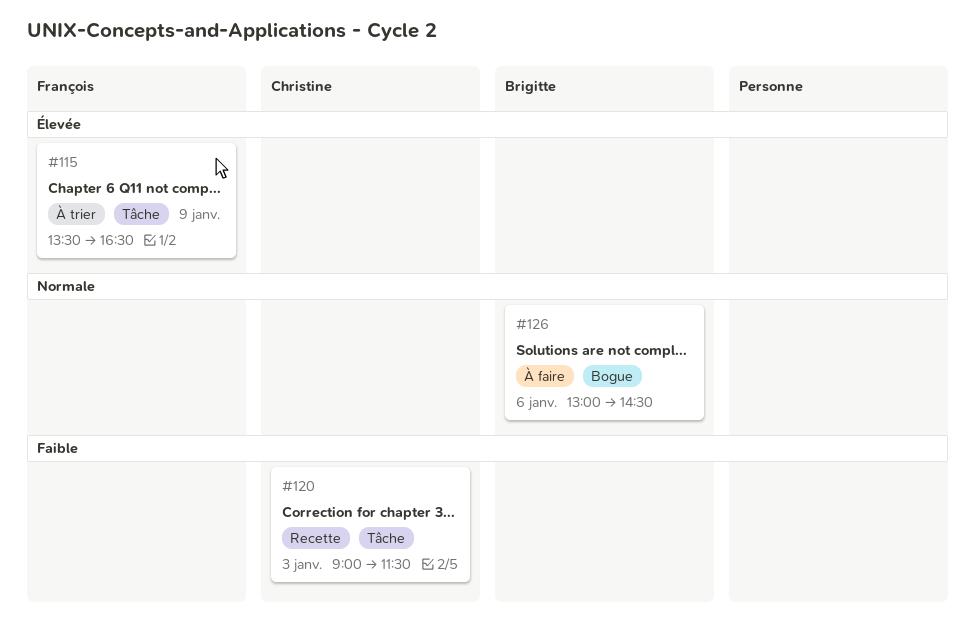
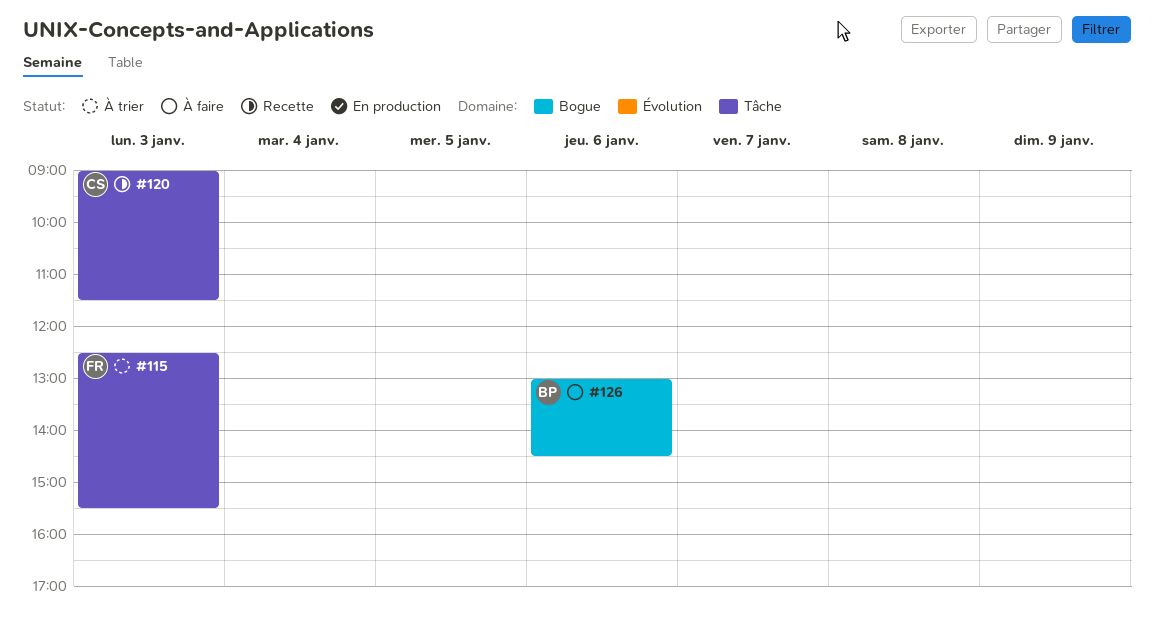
#115, day: Jan 9 -> Jan 3
#115, begins: 13:30 -> 12:30
#115, ends: 16:30 -> 15:30

